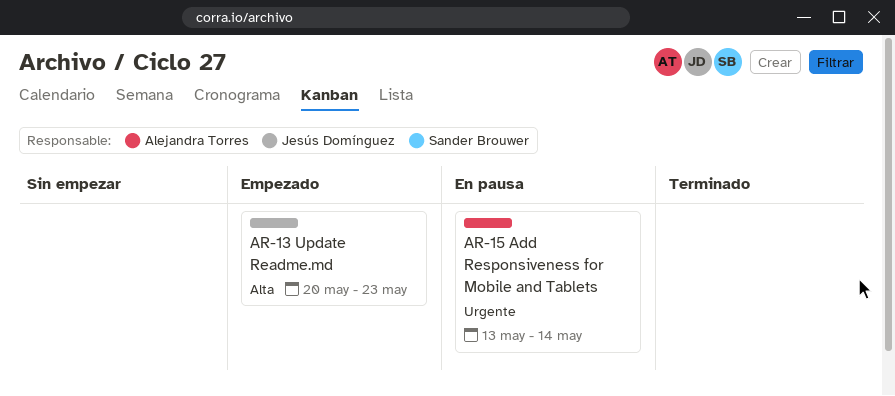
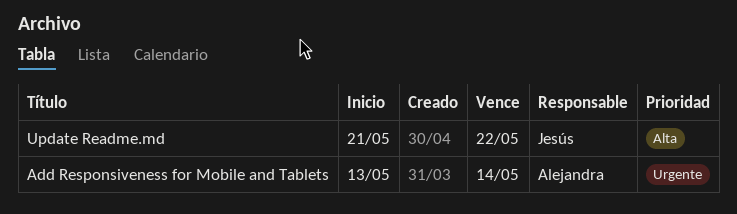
Update Readme.md, start: May 20 -> May 21
Update Readme.md, due: May 23 -> May 22

